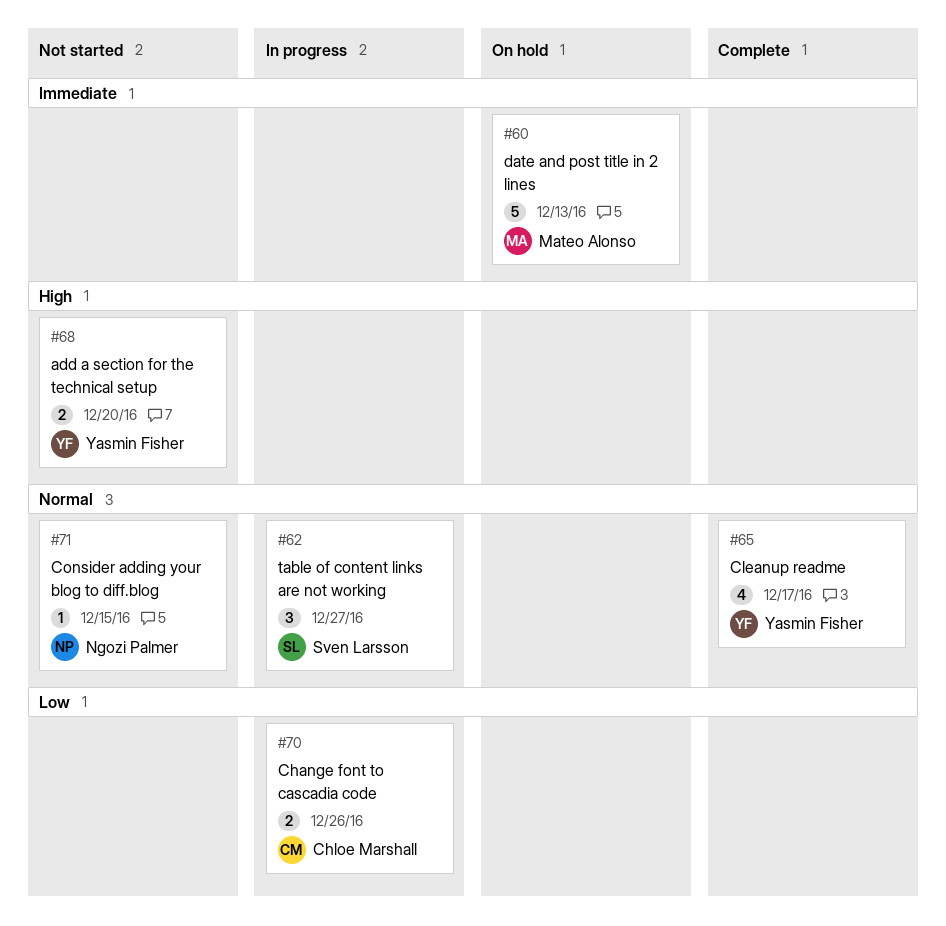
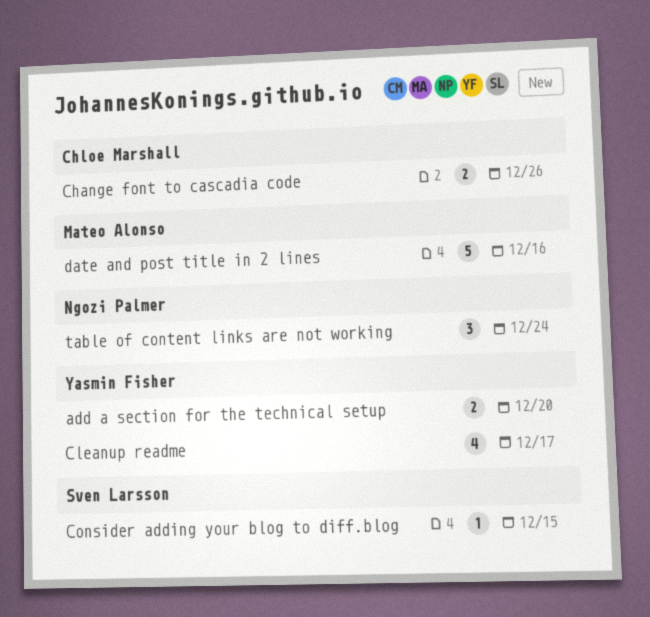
Consider adding your blog to diff.blog, owner: Ngozi Palmer -> Sven Larsson
date and post title in 2 lines, due: Dec 13 -> Dec 16
table of content links are not working, owner: Sven Larsson -> Ngozi Palmer
table of content links are not working, due: Dec 27 -> Dec 24

